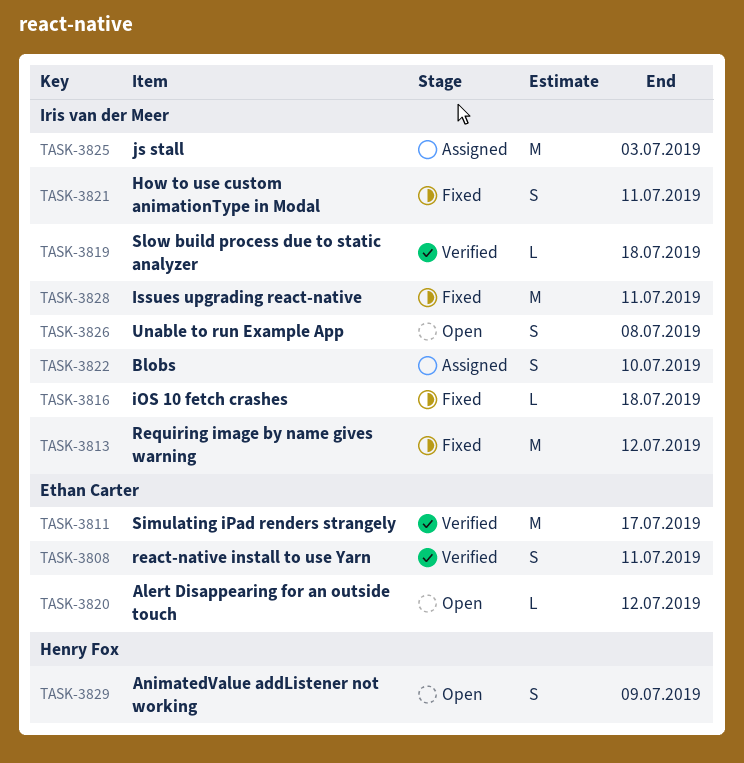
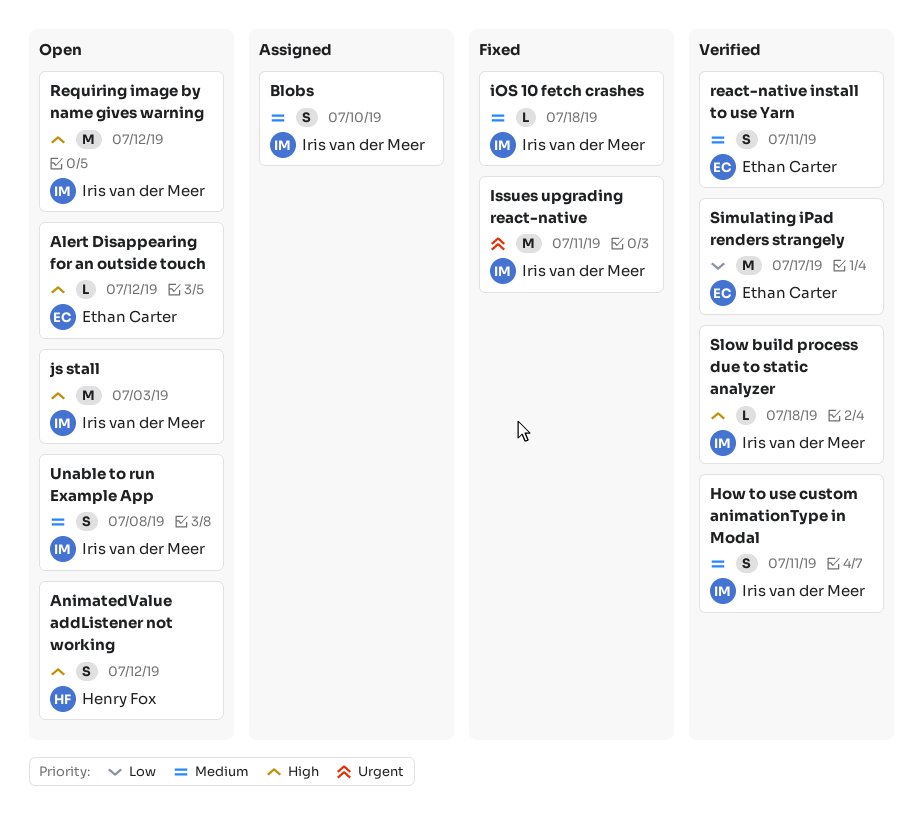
AnimatedValue addListener not working, due: Jul 9 -> Jul 12
How to use custom animationType in Modal, status: Fixed -> Verified
js stall, status: Assigned -> Open
Requiring image by name gives warning, status: Fixed -> Open

